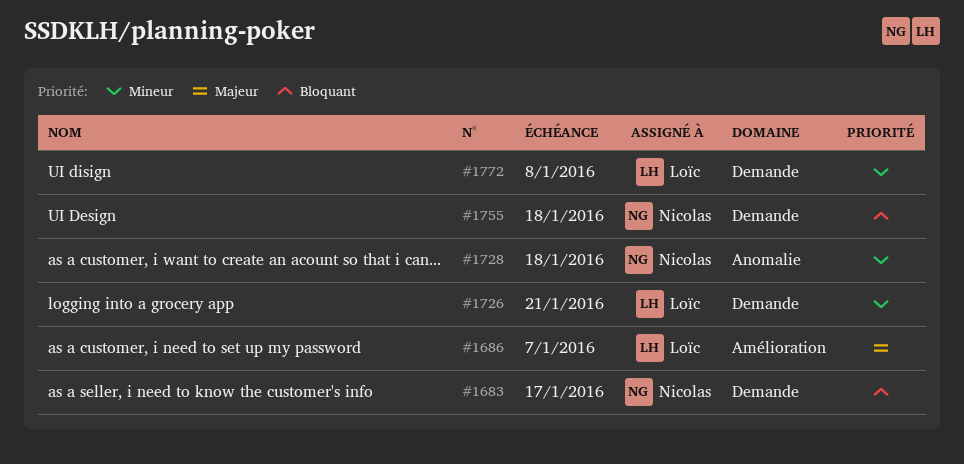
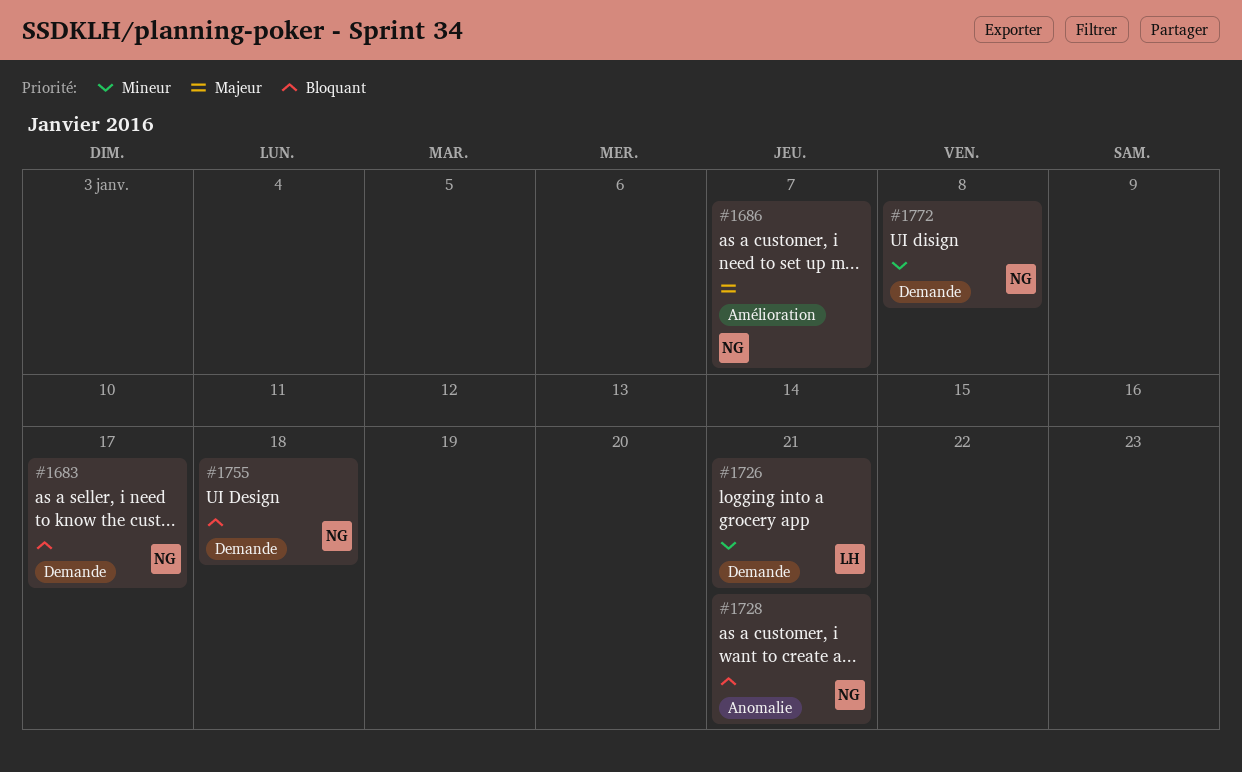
#1686, owner: Loïc -> Nicolas
#1728, priority: Mineur -> Bloquant
#1728, due: Jan 18 -> Jan 21
#1772, owner: Loïc -> Nicolas

